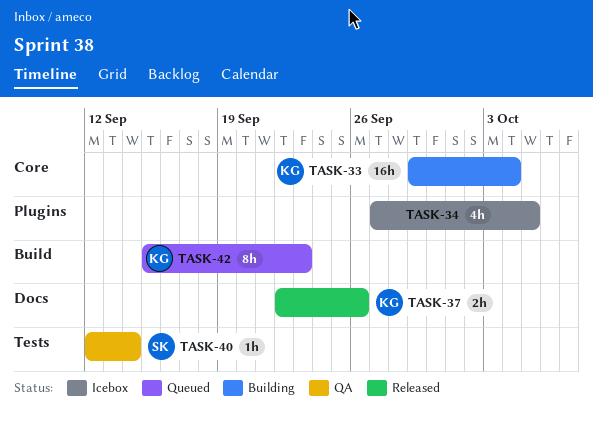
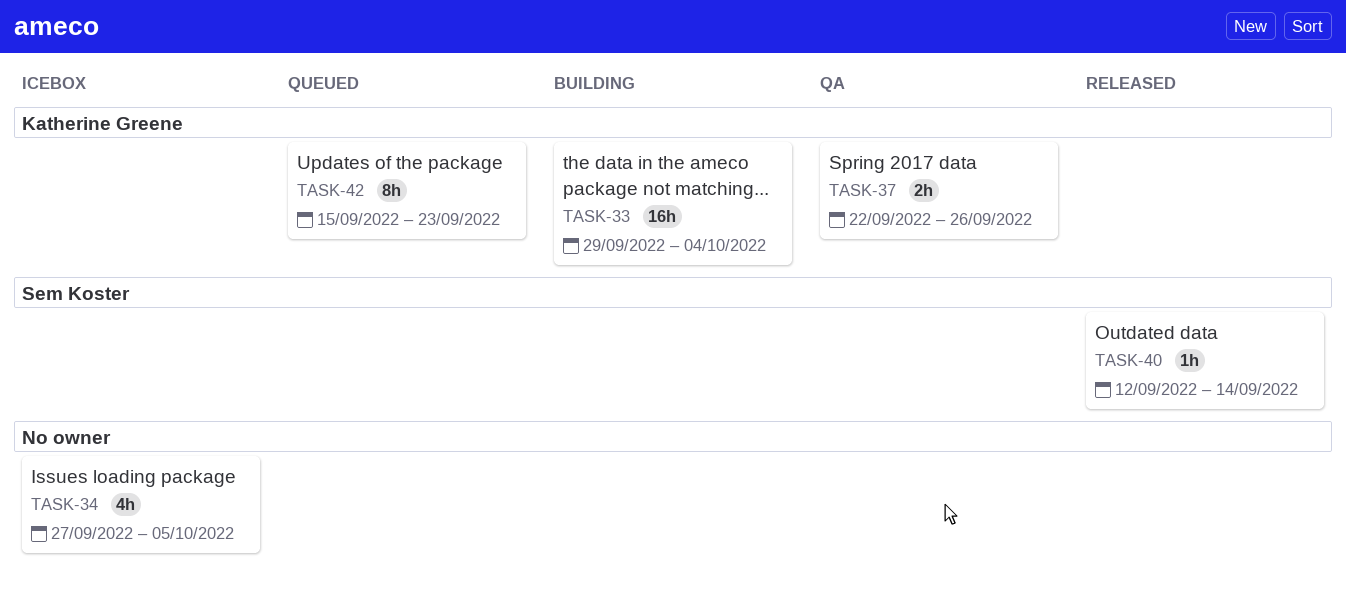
TASK-37, status: Released -> QA
TASK-40, status: QA -> Released

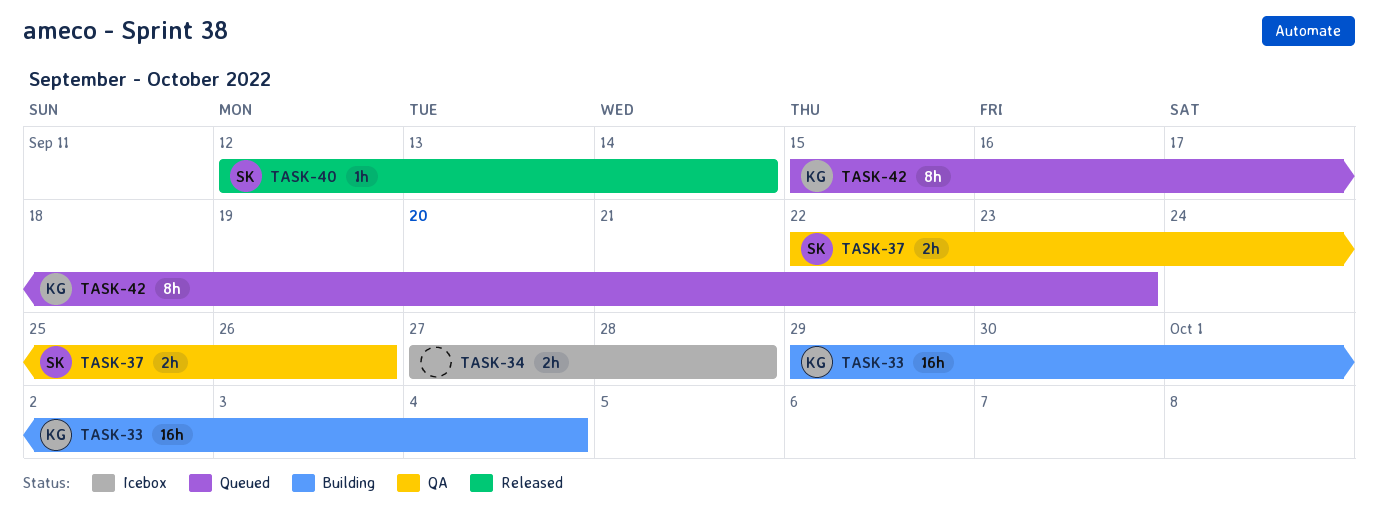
TASK-34, estimate: 4h -> 2h
TASK-34, due: Oct 5 -> Sep 28
TASK-37, owner: Katherine Greene -> Sem Koster

